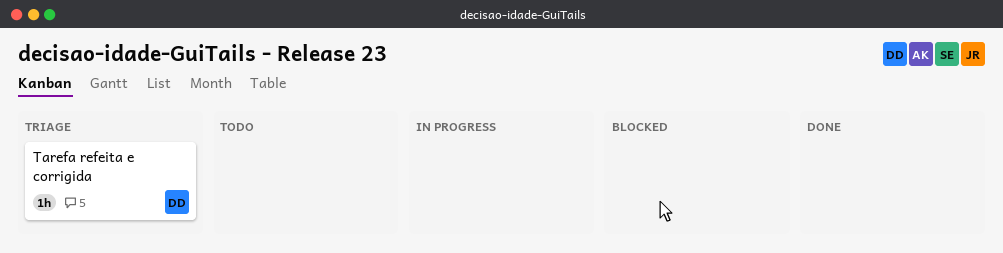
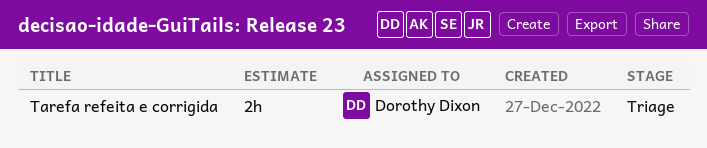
Tarefa refeita e corrigida, estimate: 1h -> 2h

